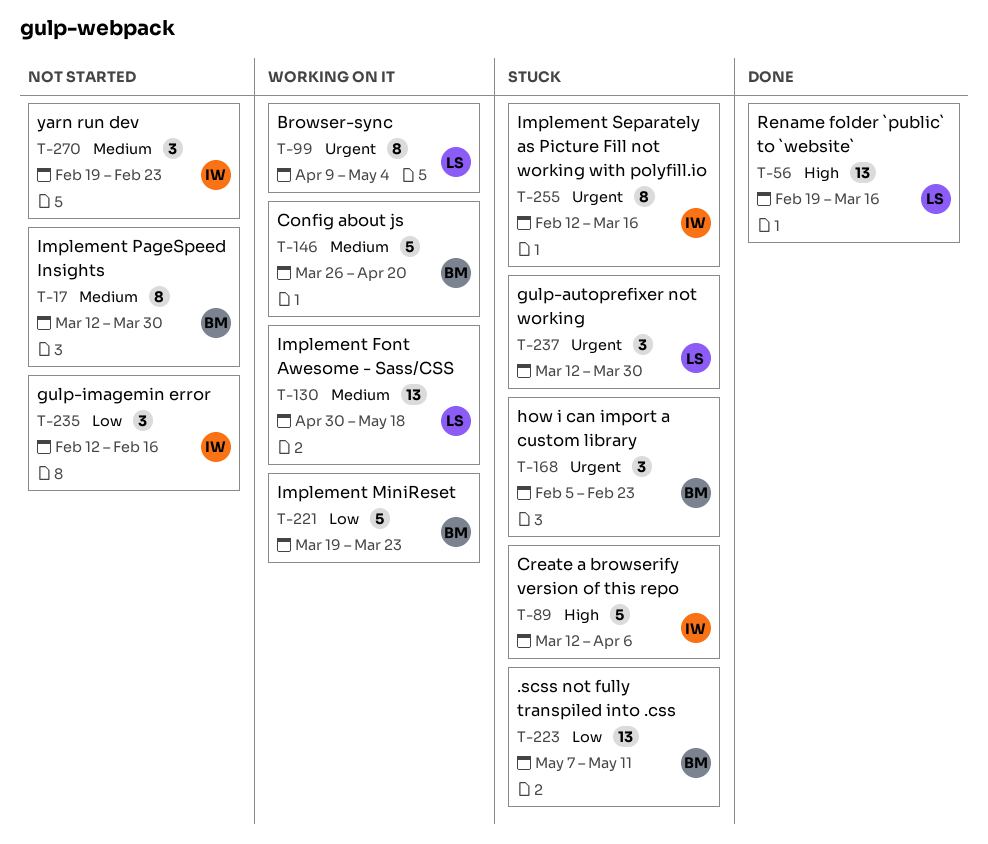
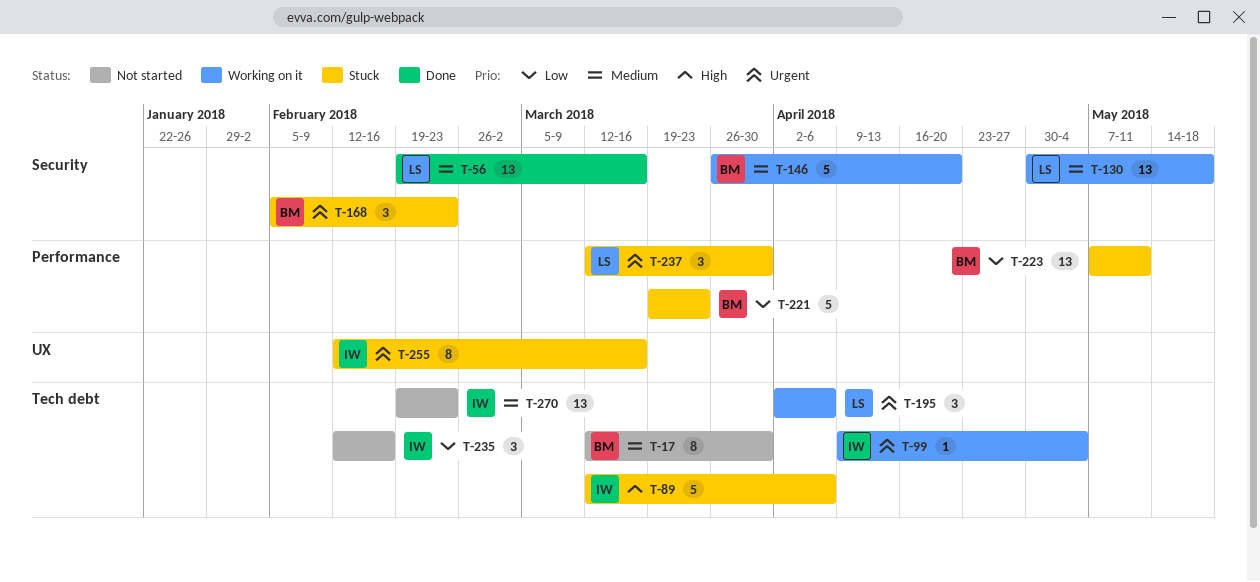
T-56, priority: High -> Medium
T-99, owner: LS -> IW
T-99, estimate: 8 -> 1
T-195: none -> present
T-221, status: Working on it -> Stuck
T-270, estimate: 3 -> 13

